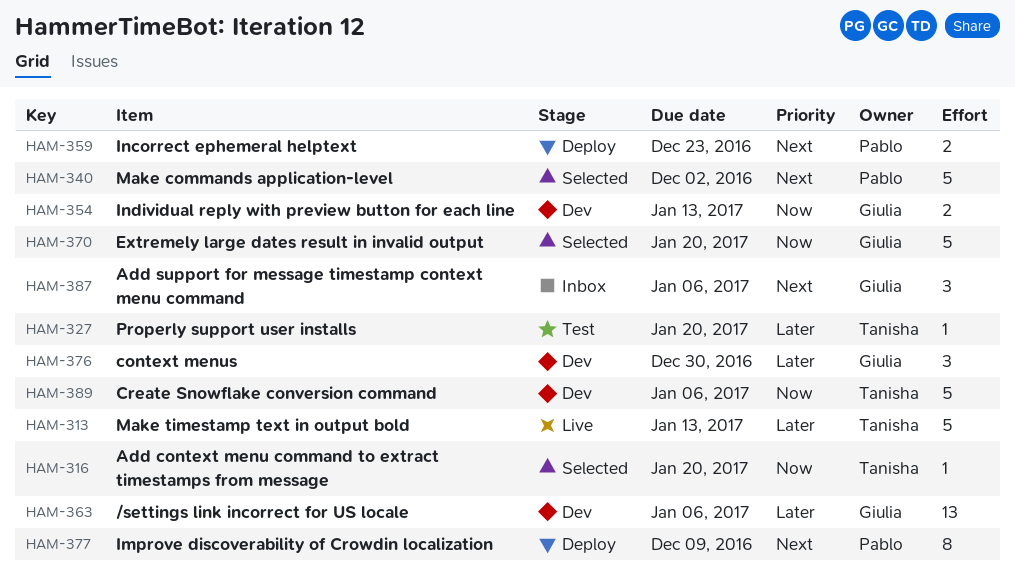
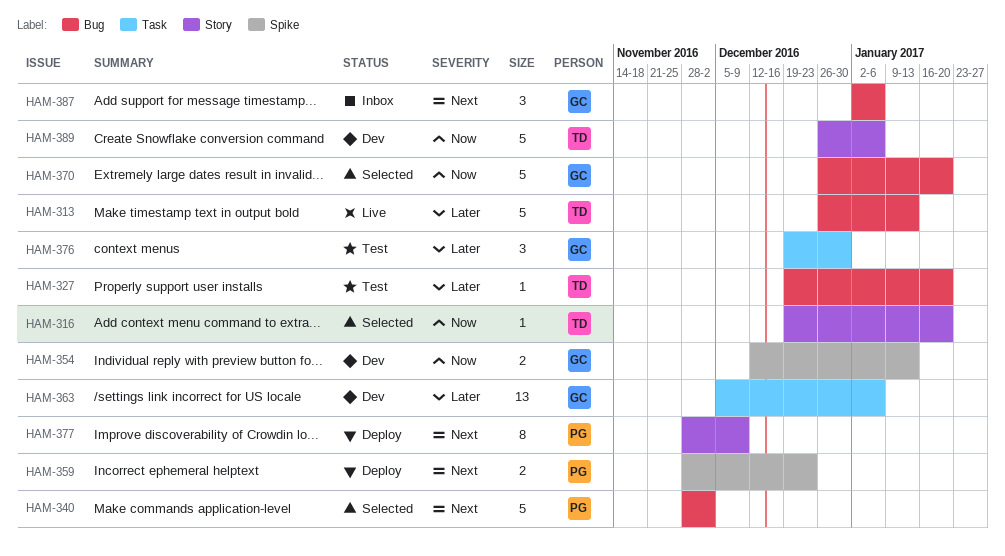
HAM-376, status: Dev -> Test

